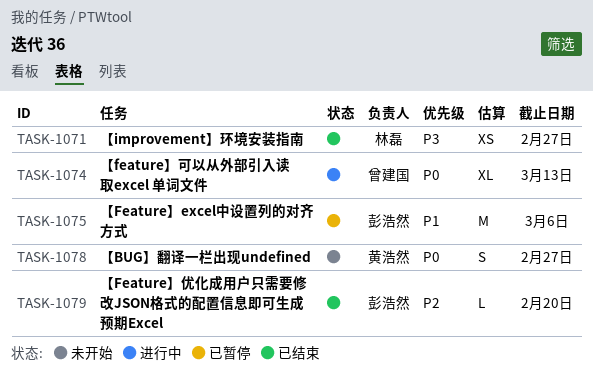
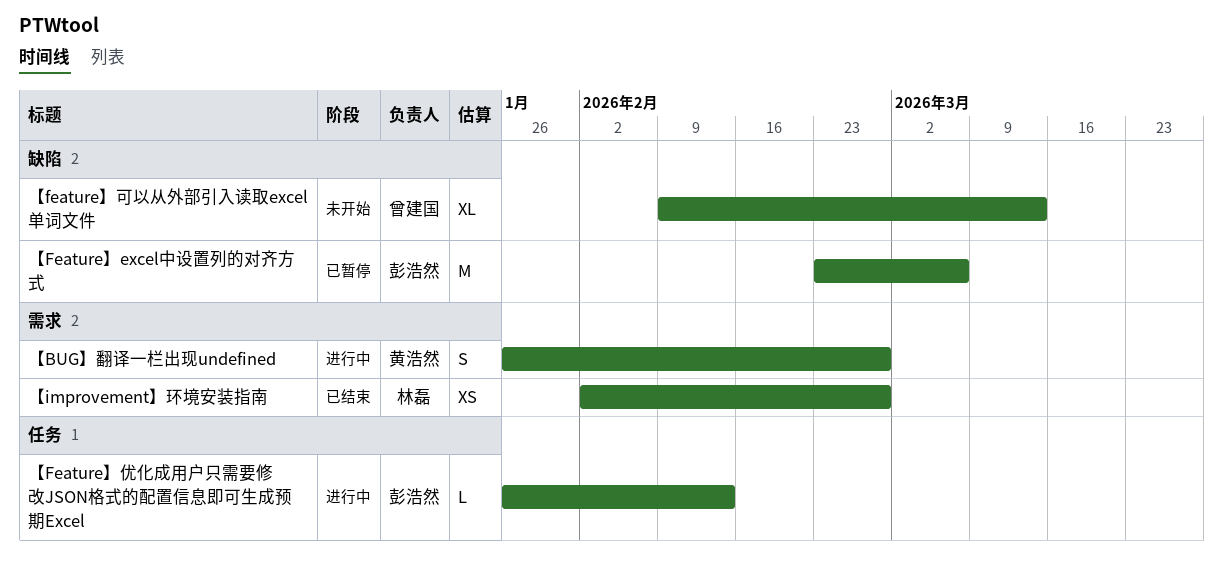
【BUG】翻译一栏出现undefined, status: 未开始 -> 进行中
【Feature】优化成用户只需要修改JSON格式的配置信息即可生成预期Excel, status: 已结束 -> 进行中
【Feature】优化成用户只需要修改JSON格式的配置信息即可生成预期Excel, due: Feb 20 -> Feb 13
【feature】可以从外部引入读取excel 单词文件, status: 进行中 -> 未开始

